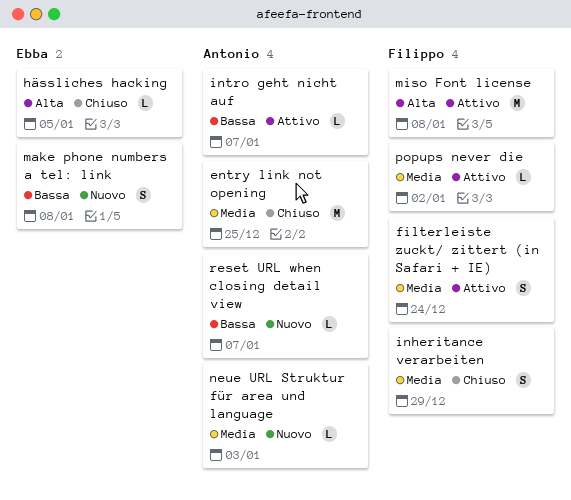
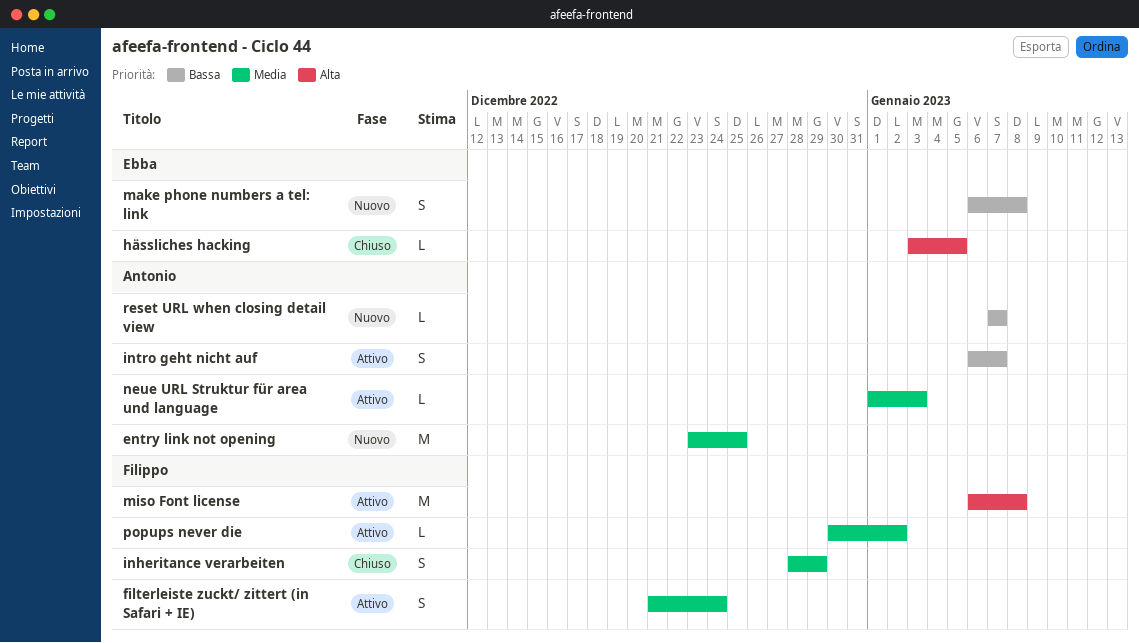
entry link not opening, status: Chiuso -> Nuovo
intro geht nicht auf, estimate: L -> S
neue URL Struktur für area und language, status: Nuovo -> Attivo

